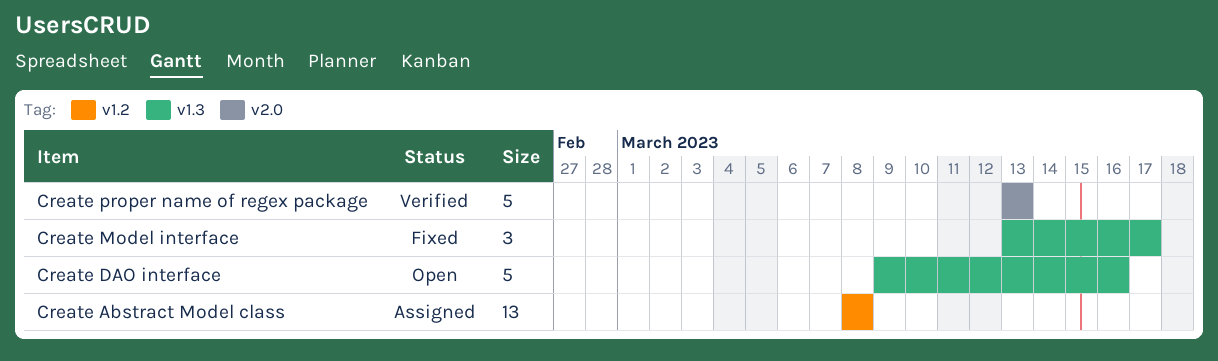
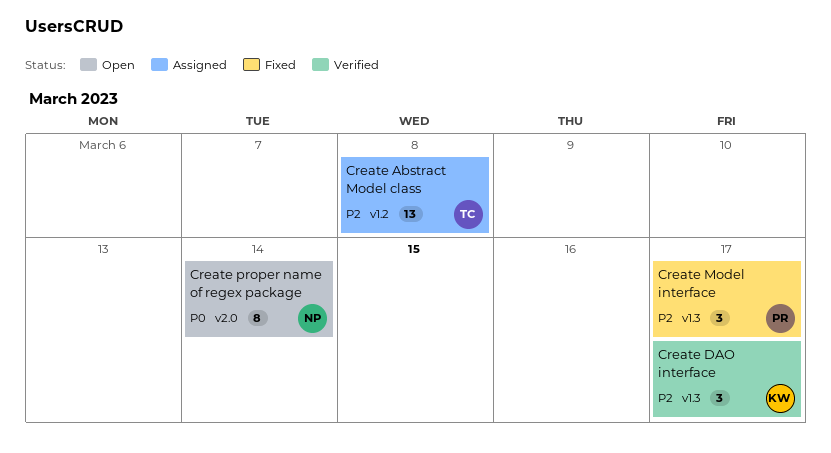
Create DAO interface, status: Open -> Verified
Create DAO interface, estimate: 5 -> 3
Create DAO interface, due: Mar 16 -> Mar 17
Create proper name of regex package, status: Verified -> Open
Create proper name of regex package, estimate: 5 -> 8
Create proper name of regex package, due: Mar 13 -> Mar 14

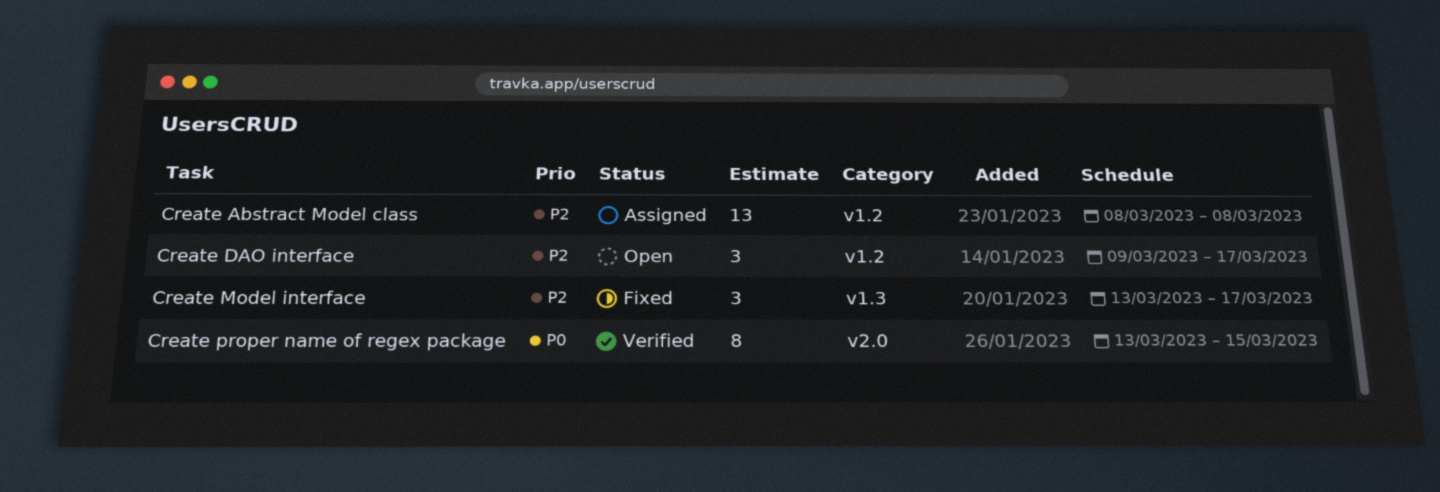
Create DAO interface, status: Verified -> Open
Create DAO interface, label: v1.3 -> v1.2
Create proper name of regex package, status: Open -> Verified
Create proper name of regex package, due: Mar 14 -> Mar 15

